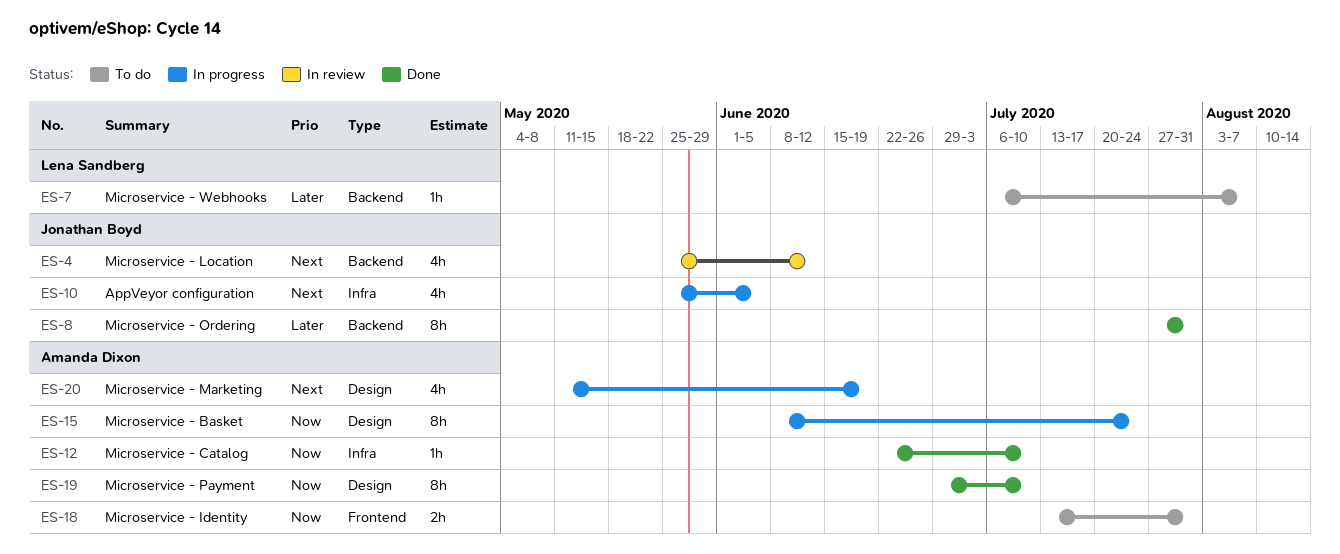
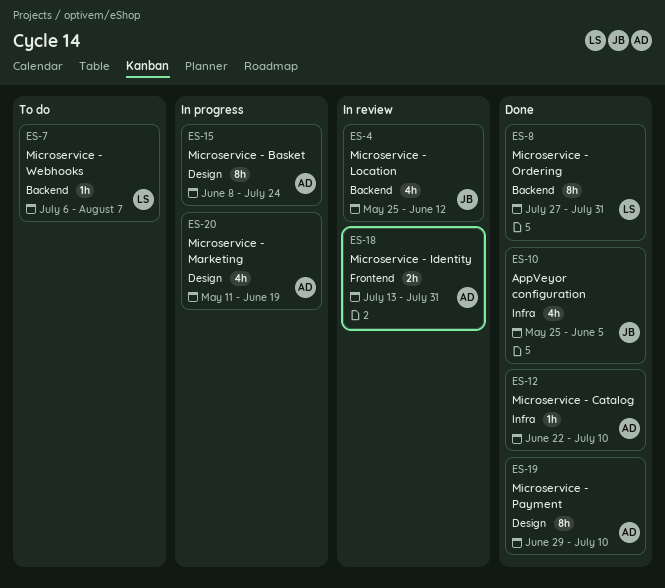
ES-8, owner: Jonathan Boyd -> Lena Sandberg
ES-10, status: In progress -> Done
ES-18, status: To do -> In review

